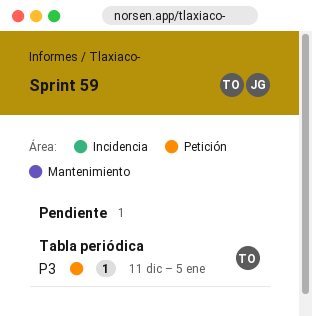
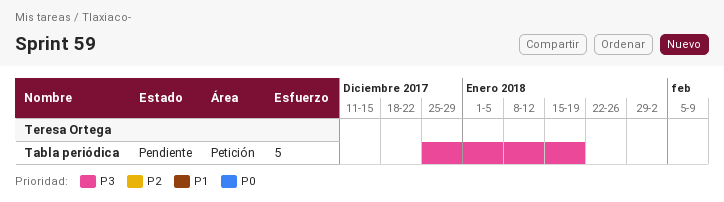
Tabla periódica, estimate: 1 -> 5
Tabla periódica, start: Dec 11 -> Dec 25
Tabla periódica, due: Jan 5 -> Jan 19

